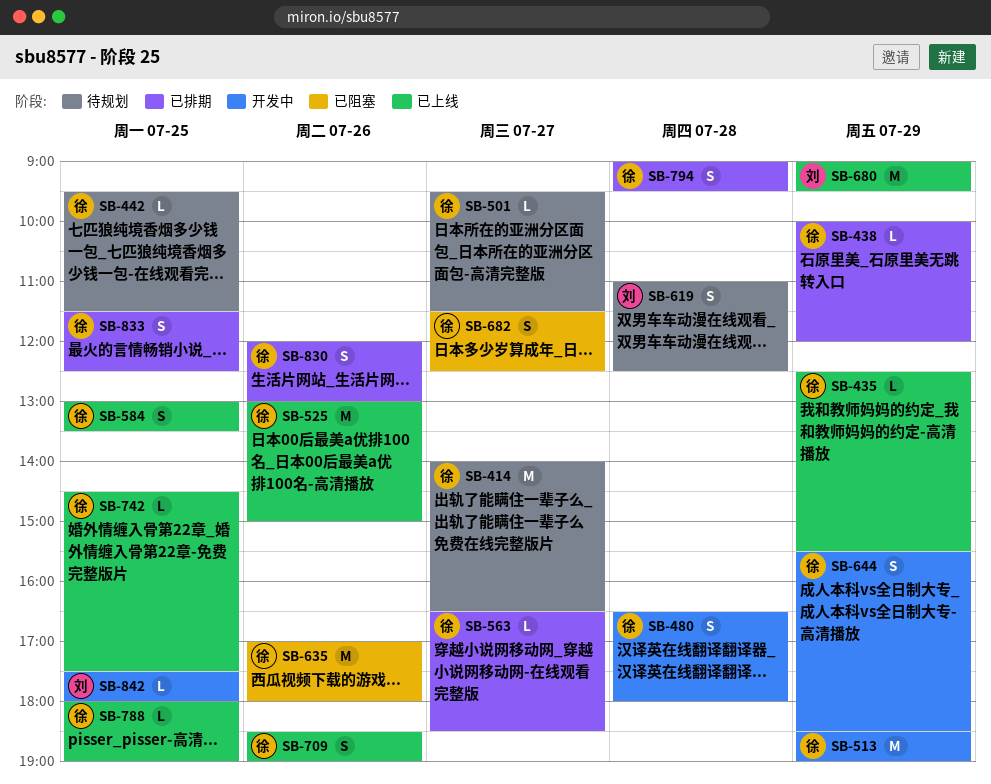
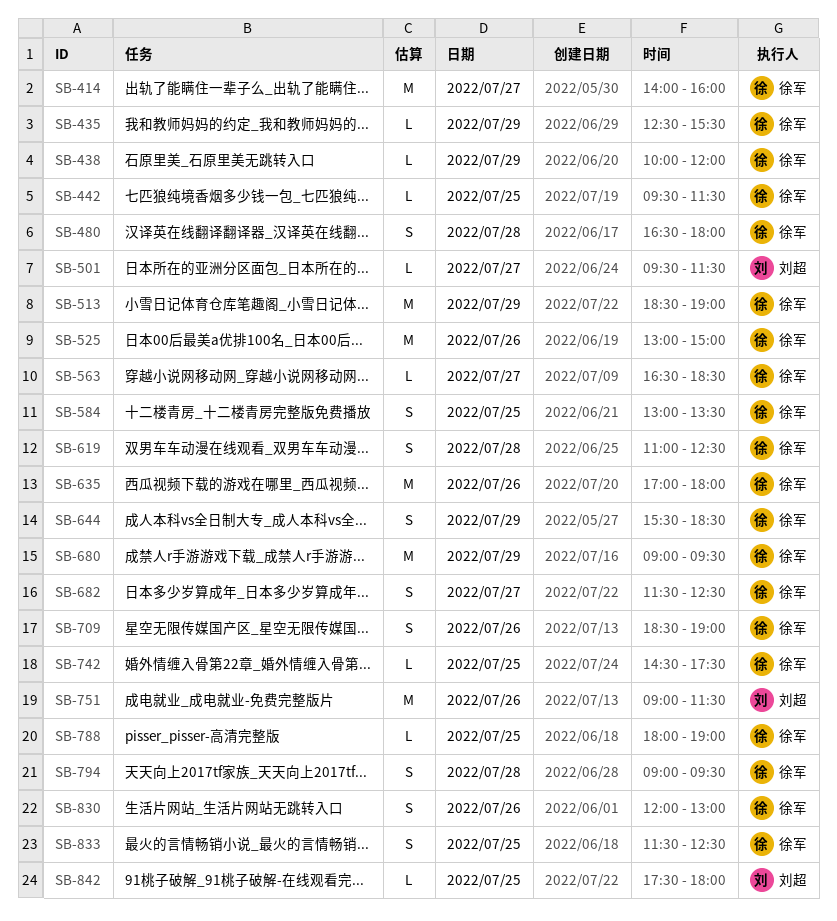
SB-414, ends: 16:30 -> 16:00
SB-501, owner: 徐军 -> 刘超
SB-619, owner: 刘超 -> 徐军
SB-680, owner: 刘超 -> 徐军
SB-751: none -> present

